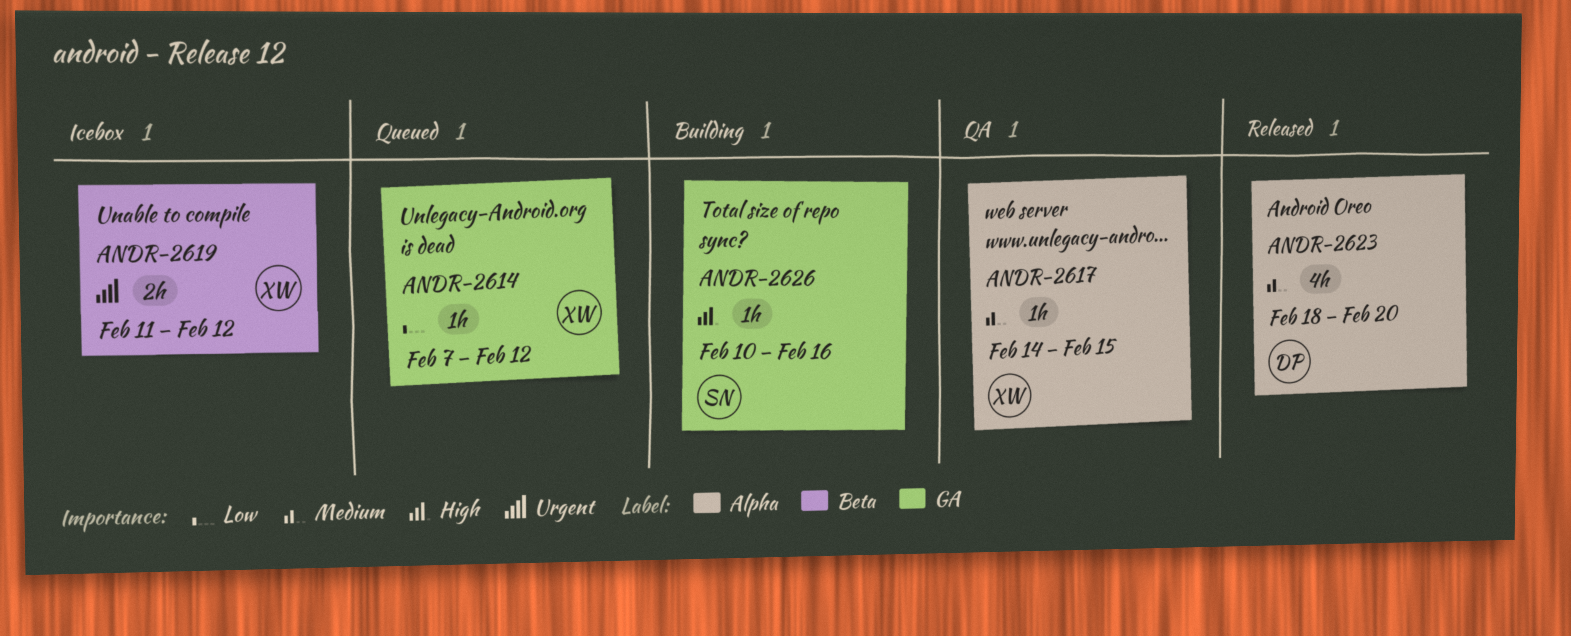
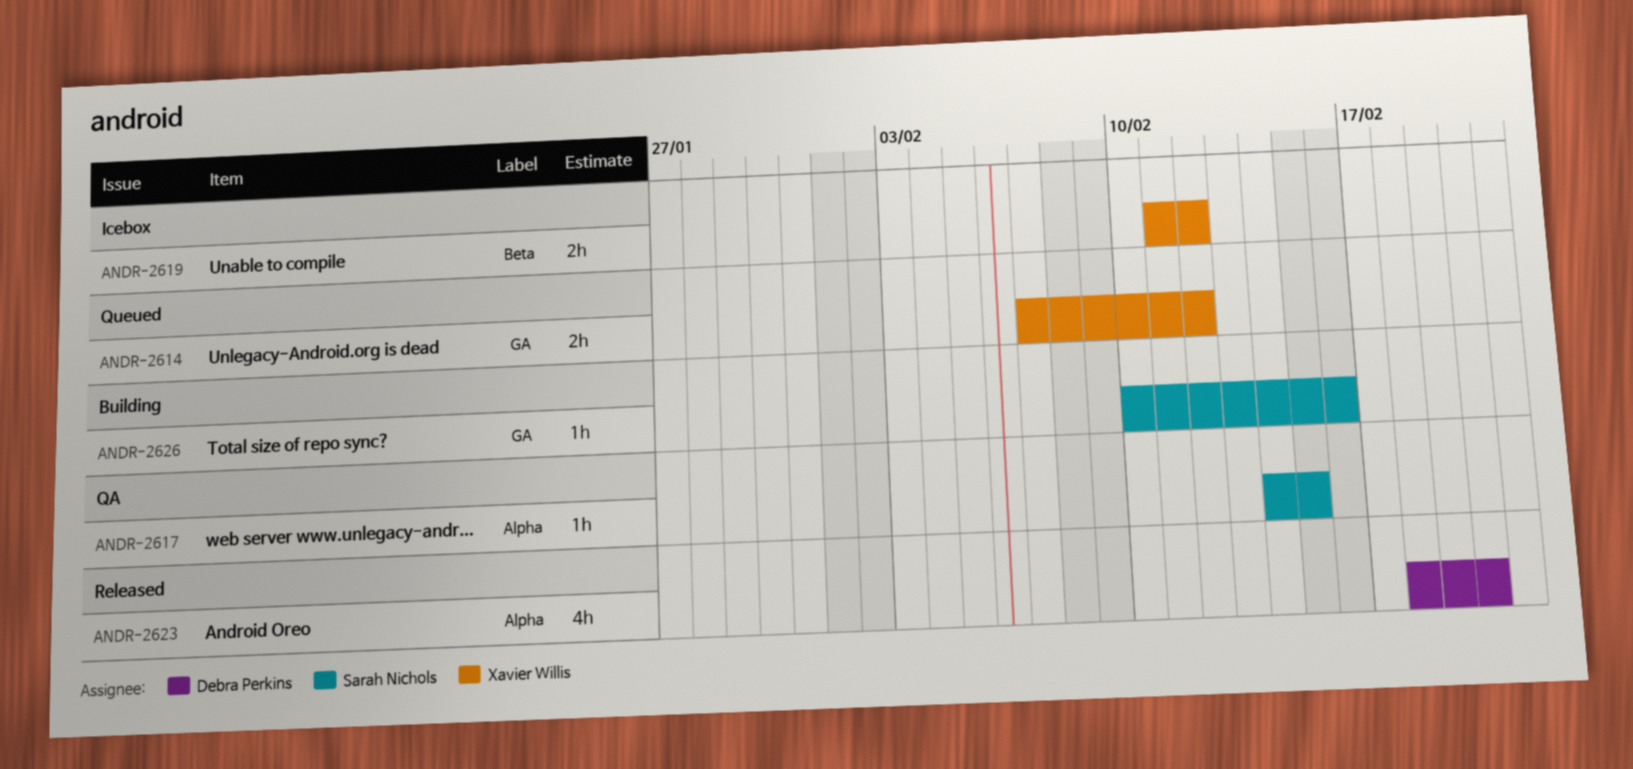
ANDR-2614, estimate: 1h -> 2h
ANDR-2617, owner: Xavier Willis -> Sarah Nichols

